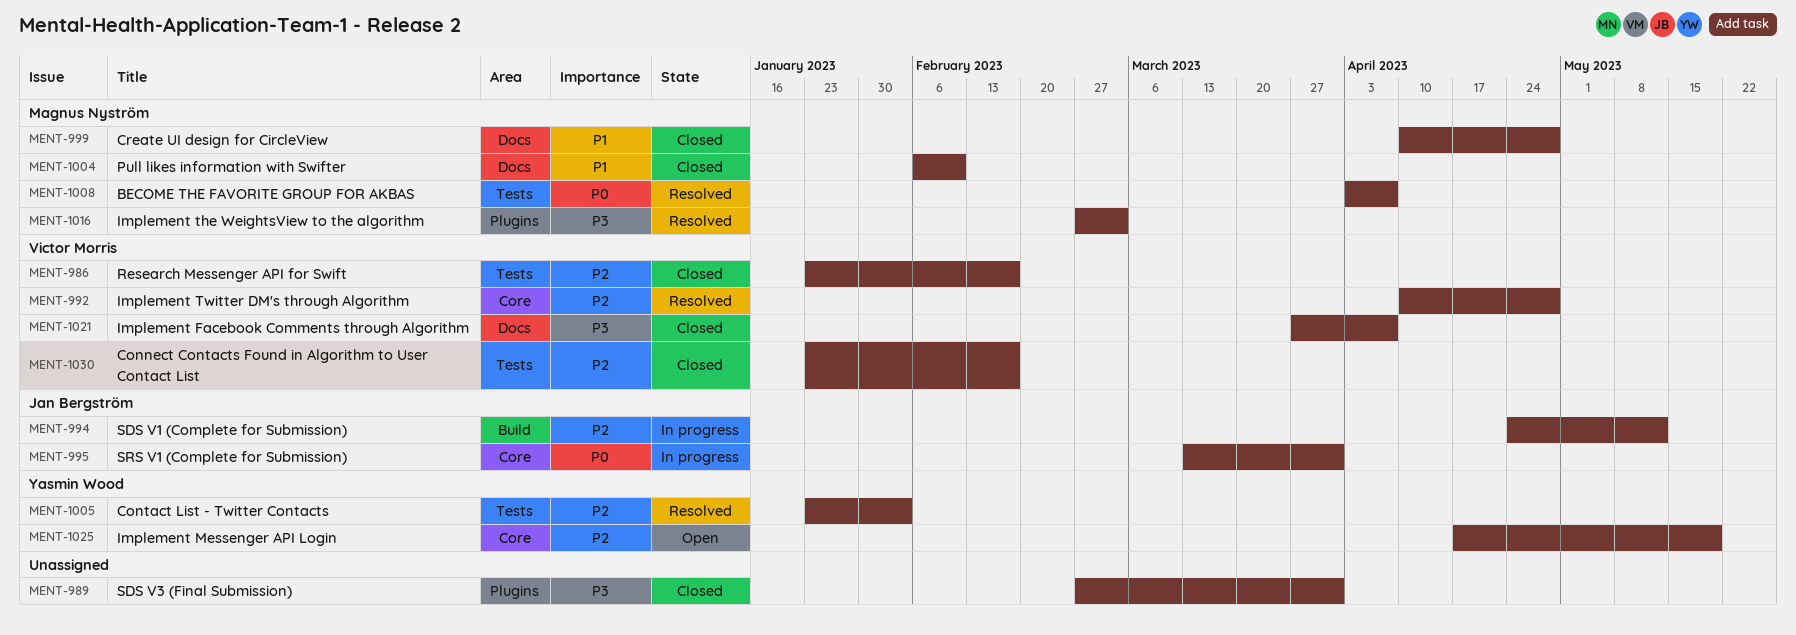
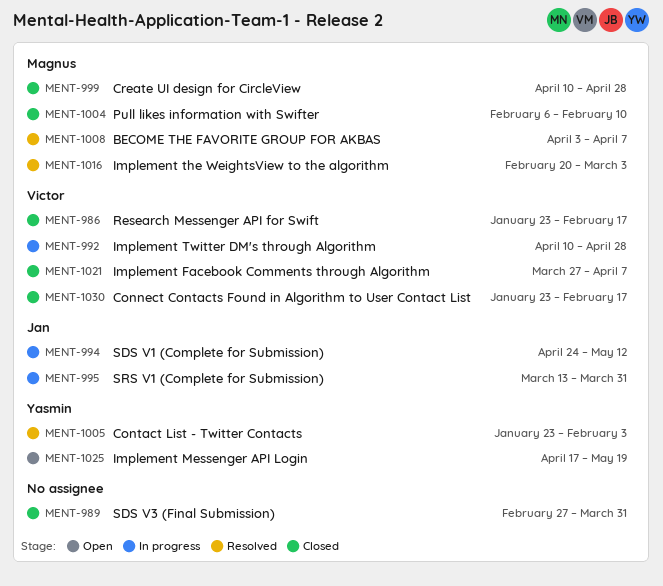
MENT-992, status: Resolved -> In progress
MENT-1016, start: Feb 27 -> Feb 20

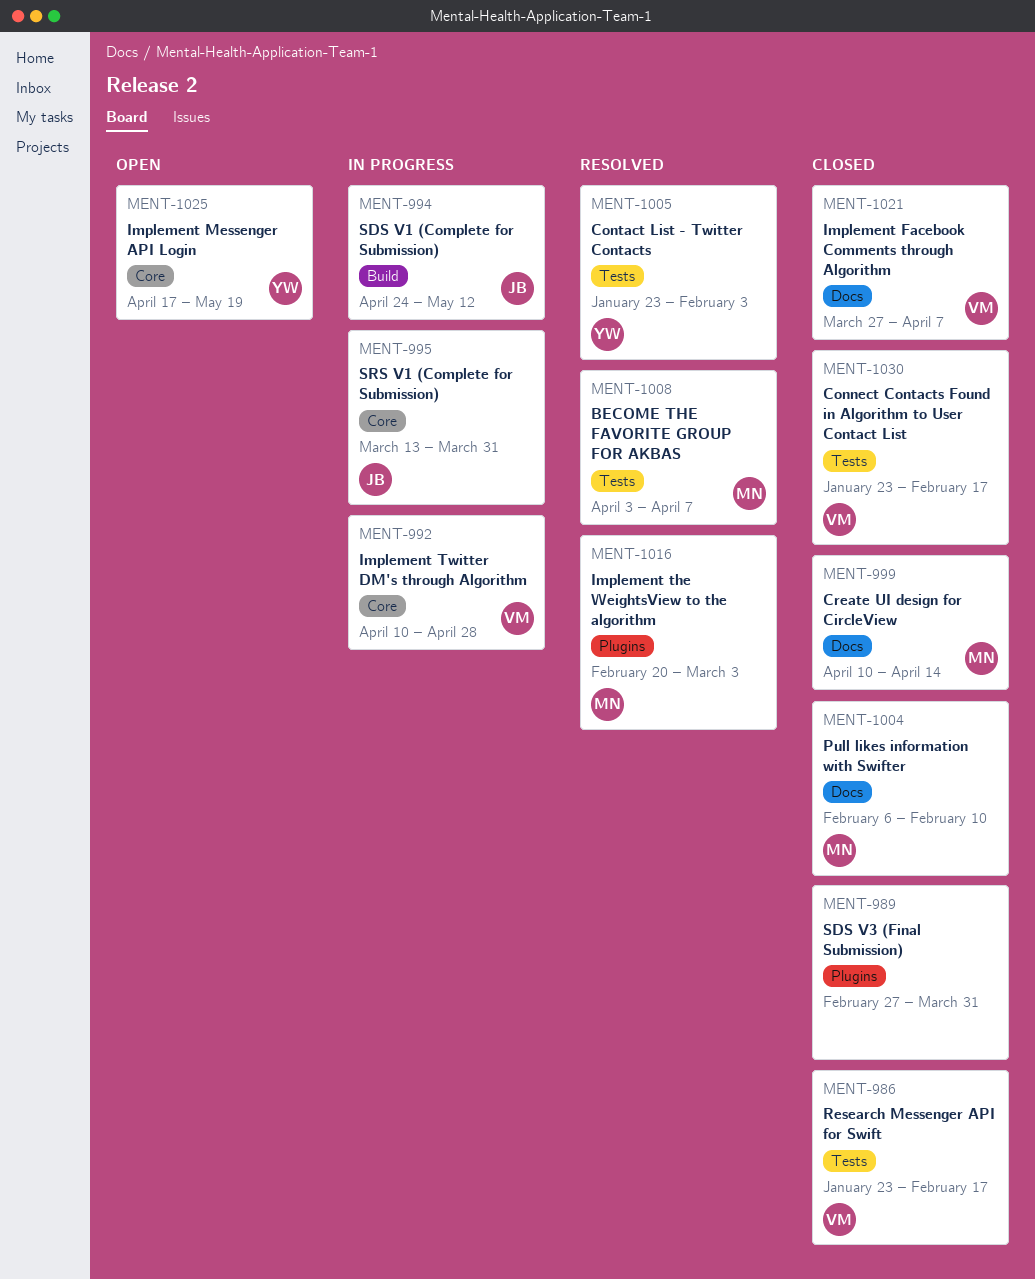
MENT-999, due: Apr 28 -> Apr 14

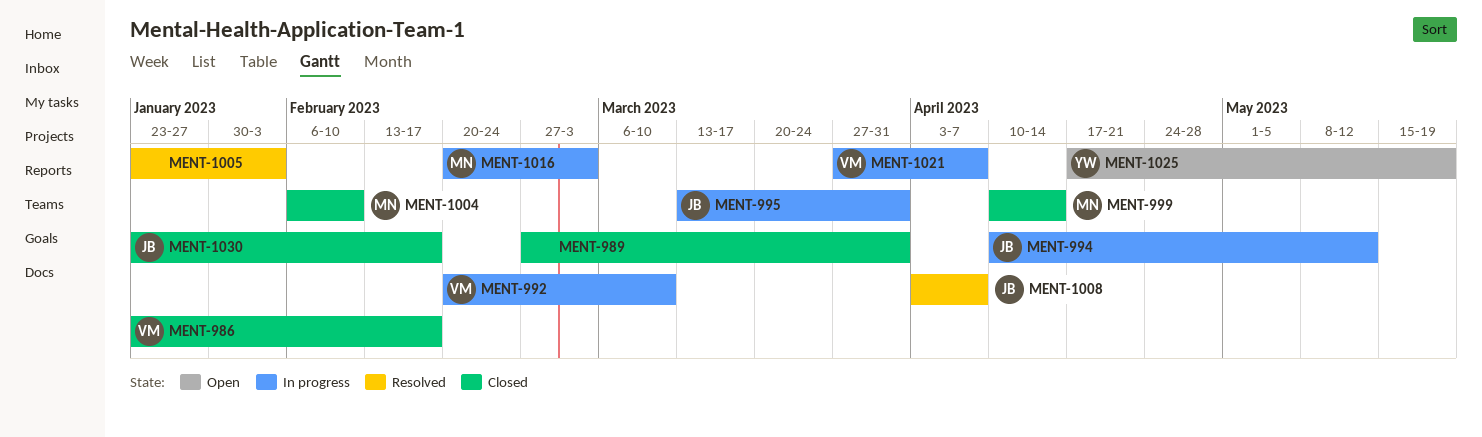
MENT-992, start: Apr 10 -> Feb 20
MENT-992, due: Apr 28 -> Mar 10
MENT-994, start: Apr 24 -> Apr 10
MENT-1005, owner: YW -> none
MENT-1008, owner: MN -> JB
MENT-1016, status: Resolved -> In progress
MENT-1021, status: Closed -> In progress
MENT-1030, owner: VM -> JB

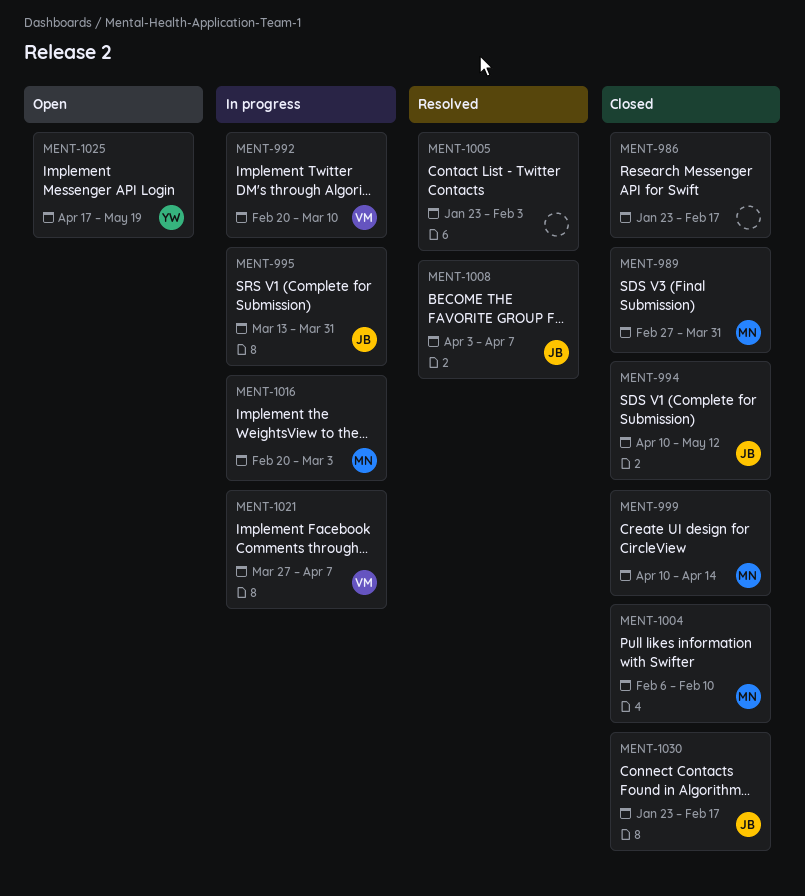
MENT-986, owner: VM -> none
MENT-989, owner: none -> MN
MENT-994, status: In progress -> Closed

